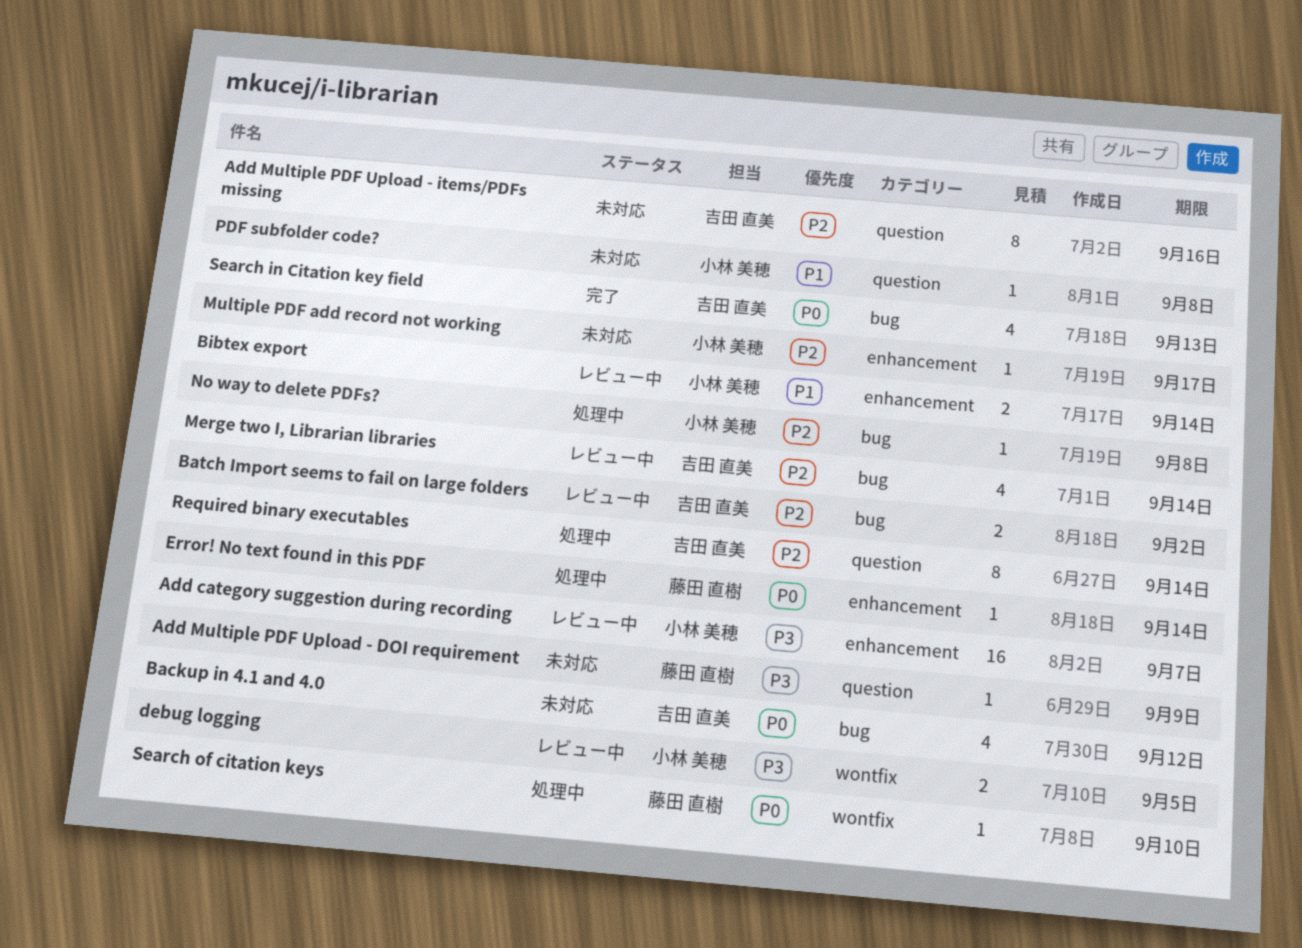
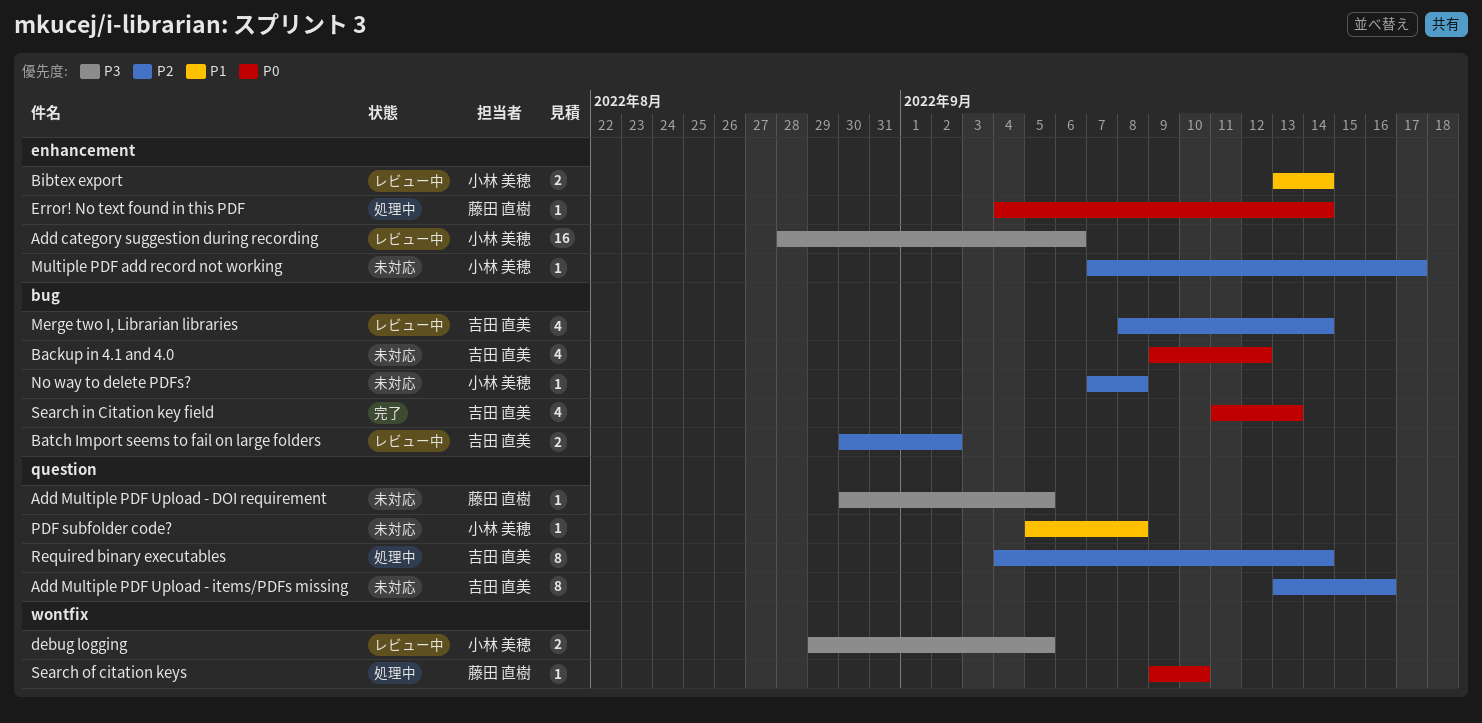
Add category suggestion during recording, due: Sep 7 -> Sep 6
Add Multiple PDF Upload - DOI requirement, due: Sep 9 -> Sep 5
No way to delete PDFs?, status: 処理中 -> 未対応

